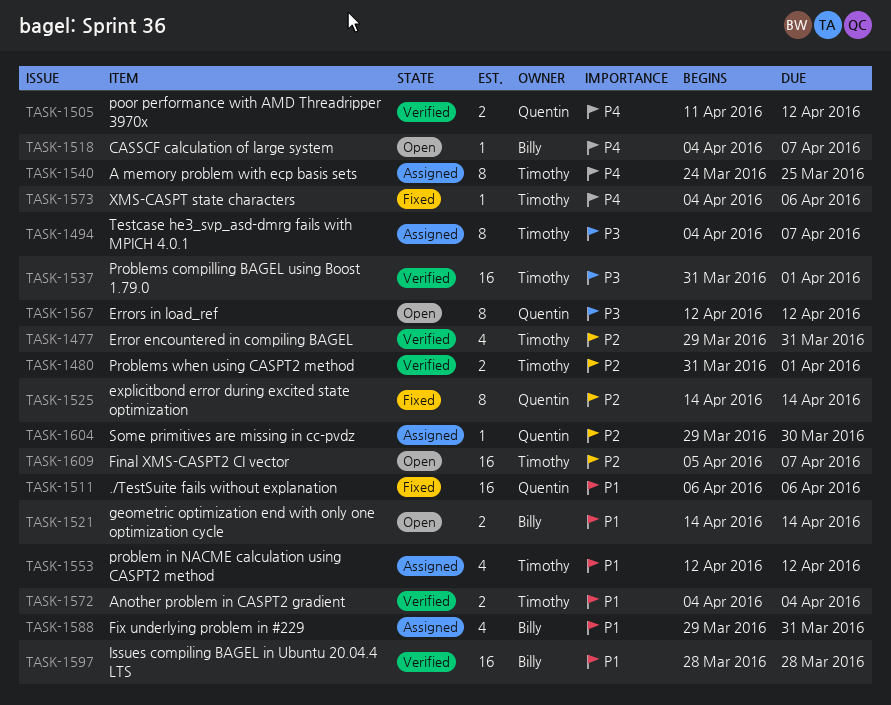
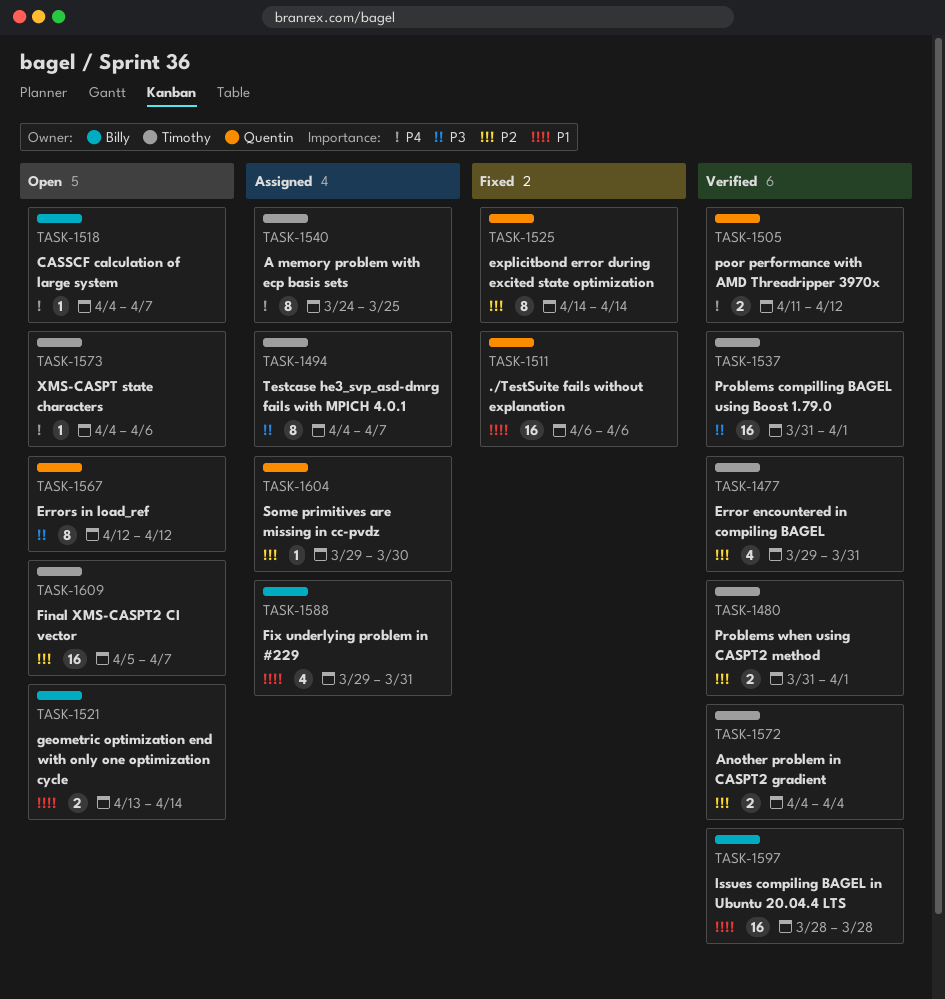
TASK-1521, start: Apr 14 -> Apr 13
TASK-1553: present -> none
TASK-1572, priority: P1 -> P2
TASK-1573, status: Fixed -> Open

